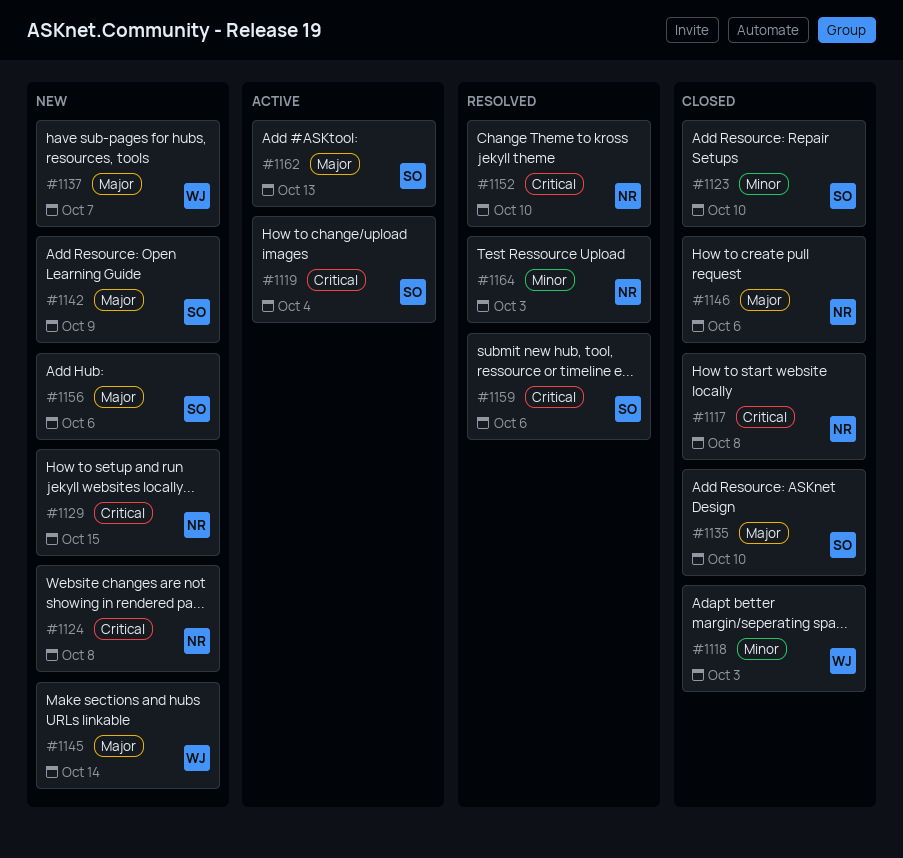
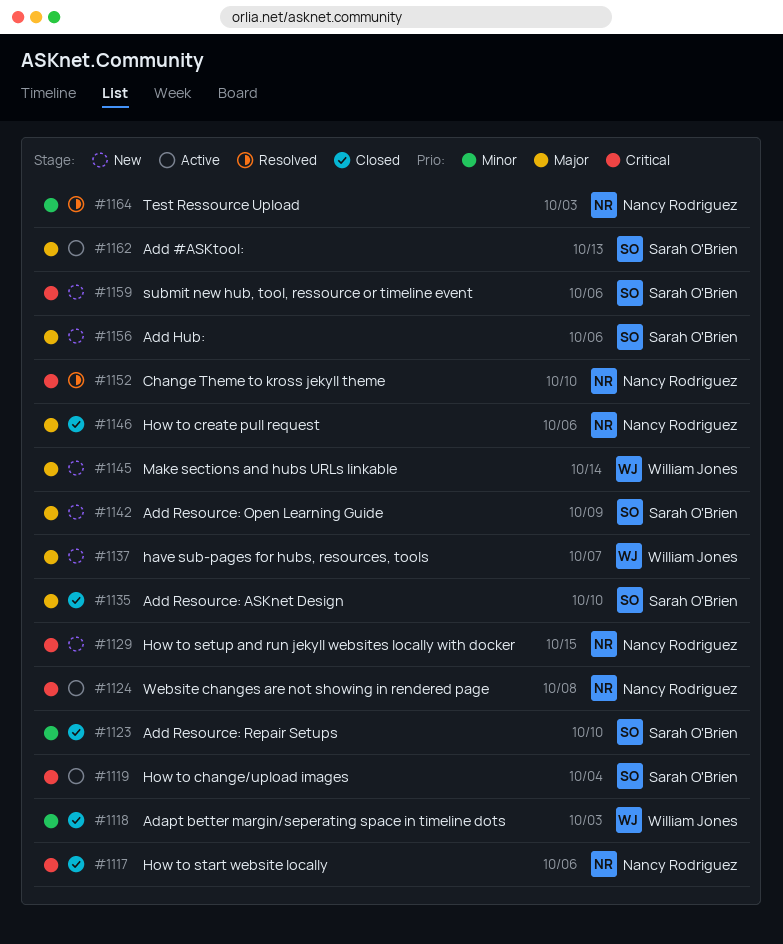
#1117, due: Oct 8 -> Oct 6
#1124, status: New -> Active
#1159, status: Resolved -> New

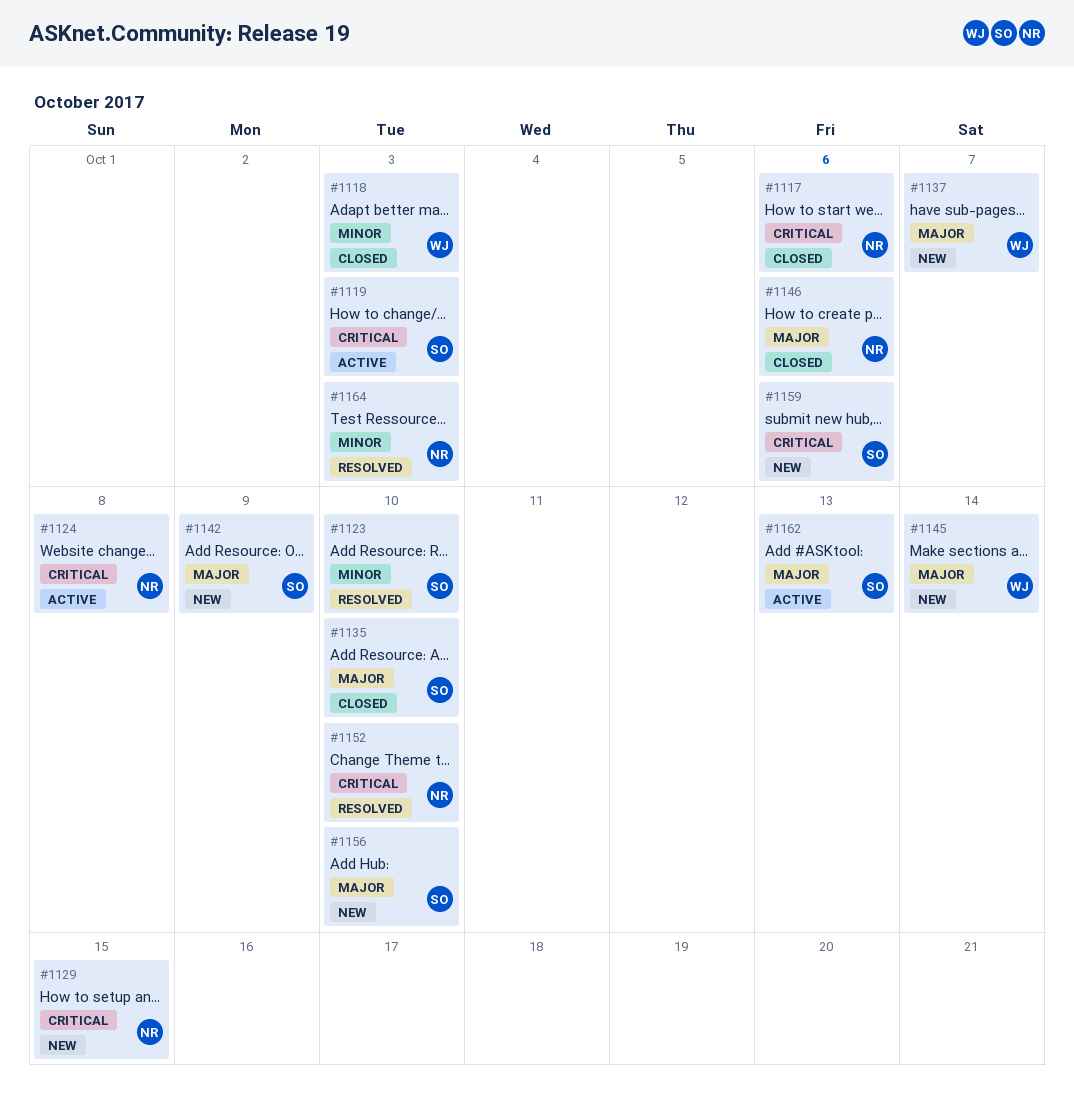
#1119, due: Oct 4 -> Oct 3
#1123, status: Closed -> Resolved
#1156, due: Oct 6 -> Oct 10

